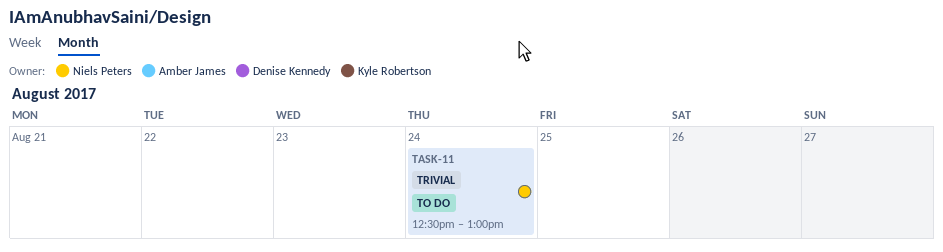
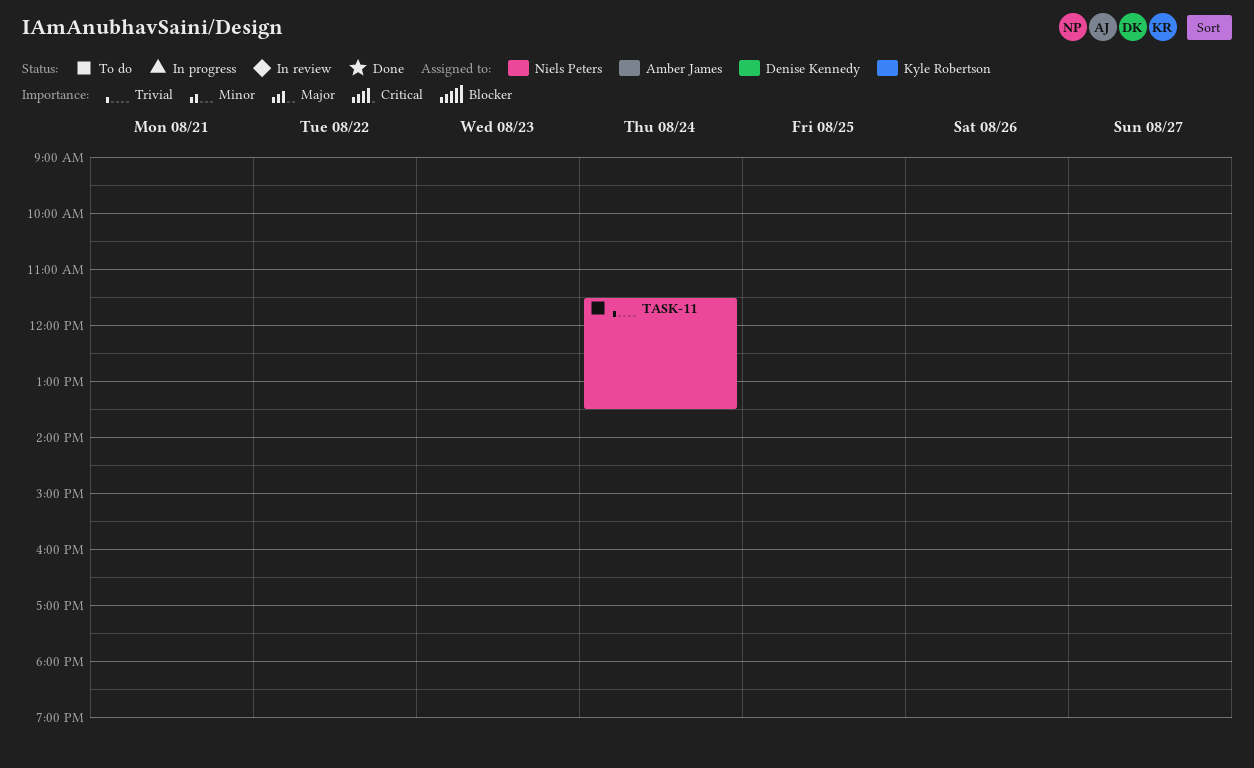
TASK-11, begins: 12:30 -> 11:30
TASK-11, ends: 13:00 -> 13:30

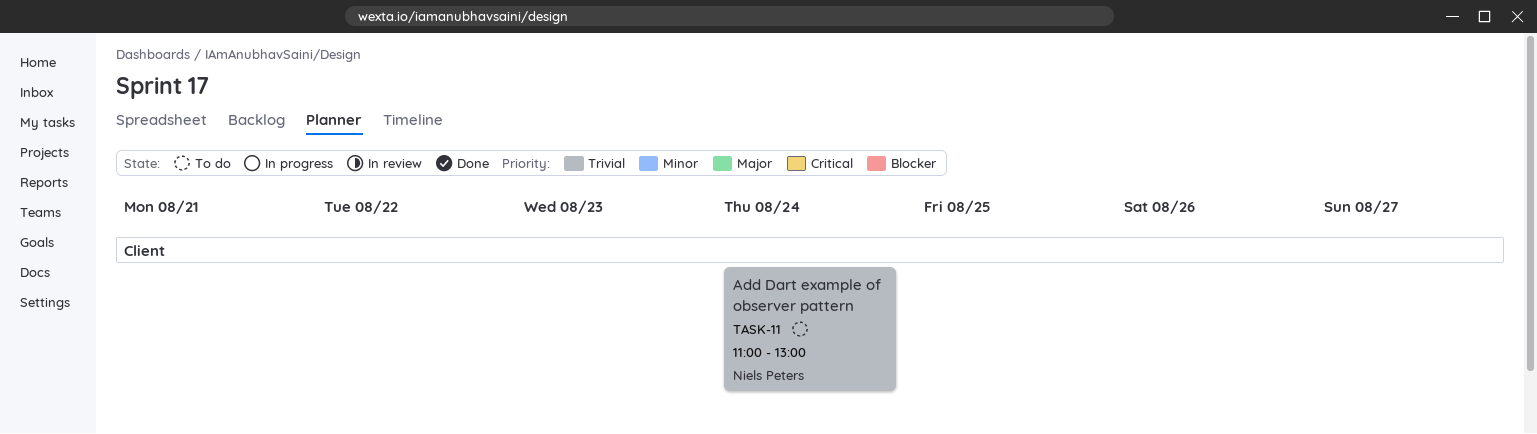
TASK-11, begins: 11:30 -> 11:00
TASK-11, ends: 13:30 -> 13:00

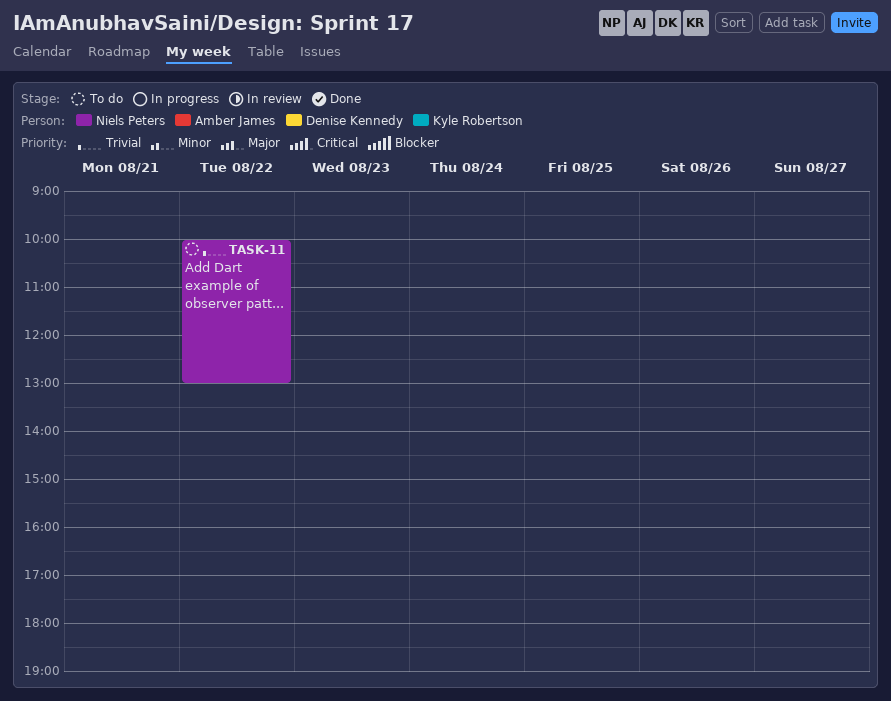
TASK-11, day: Aug 24 -> Aug 22
TASK-11, begins: 11:00 -> 10:00

